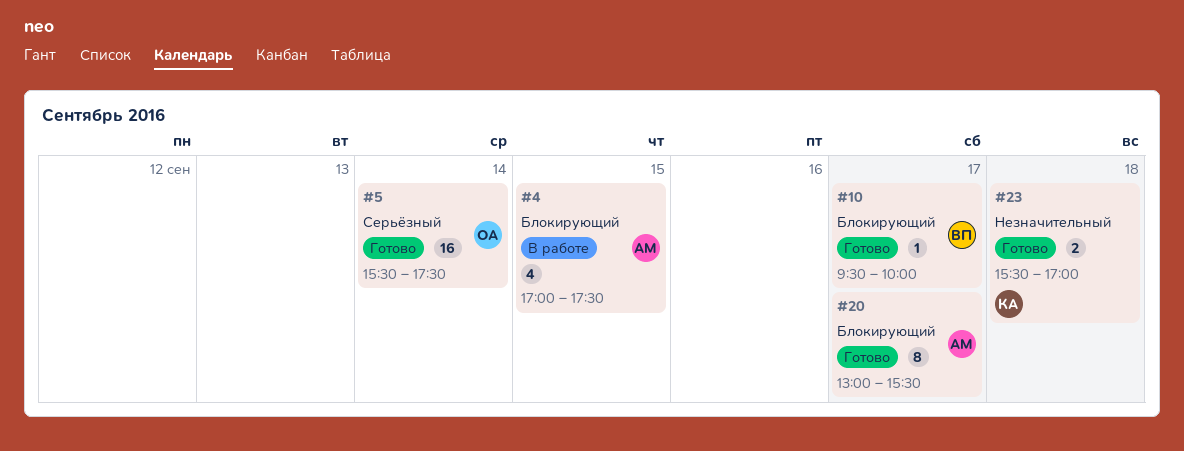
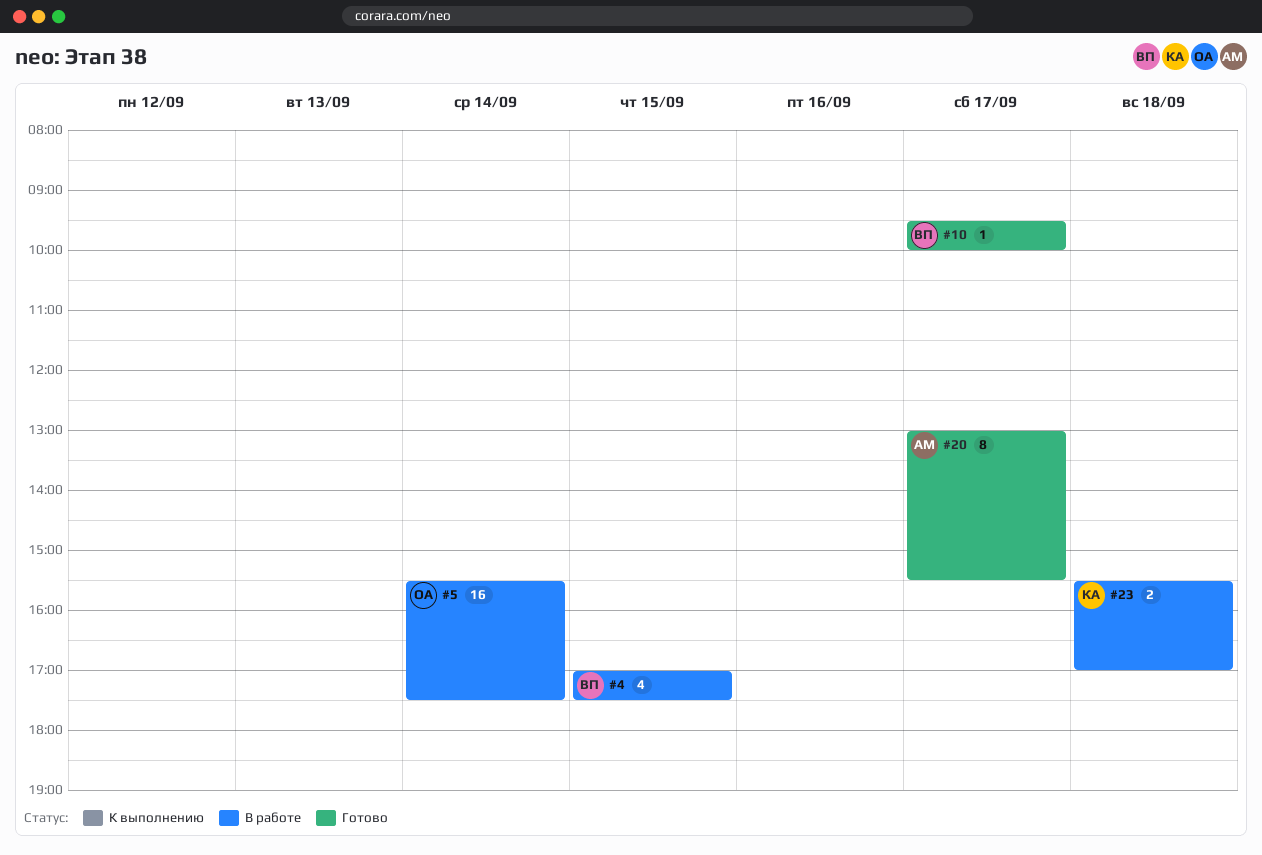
#4, owner: АМ -> ВП
#5, status: Готово -> В работе
#23, status: Готово -> В работе

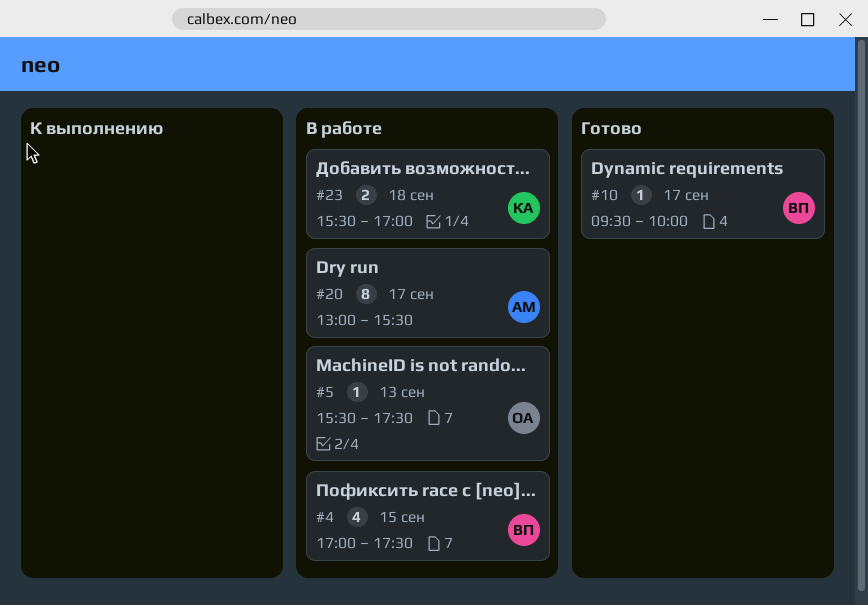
#5, estimate: 16 -> 1
#5, day: Sep 14 -> Sep 13
#20, status: Готово -> В работе

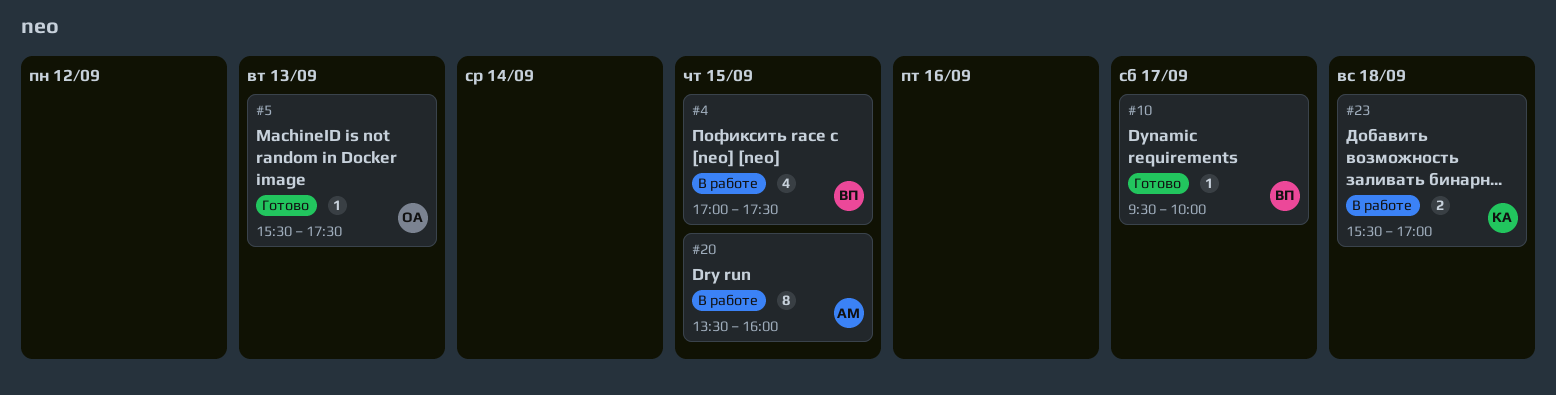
#5, status: В работе -> Готово
#20, day: Sep 17 -> Sep 15
#20, begins: 13:00 -> 13:30
#20, ends: 15:30 -> 16:00

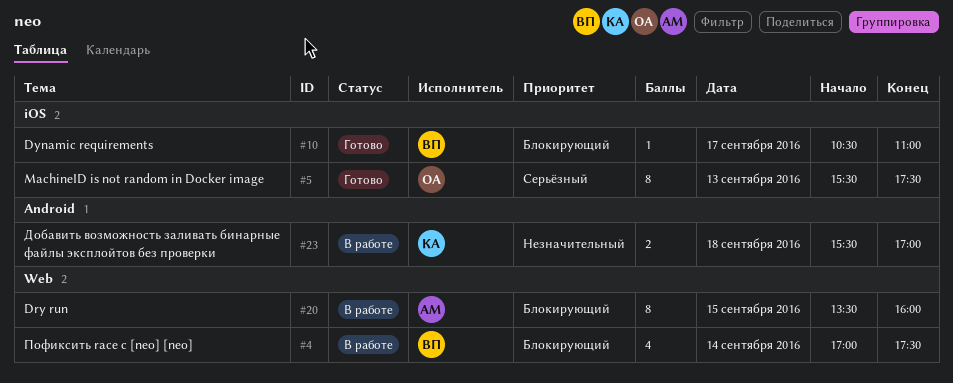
#4, day: Sep 15 -> Sep 14
#5, estimate: 1 -> 8
#10, begins: 09:30 -> 10:30
#10, ends: 10:00 -> 11:00

